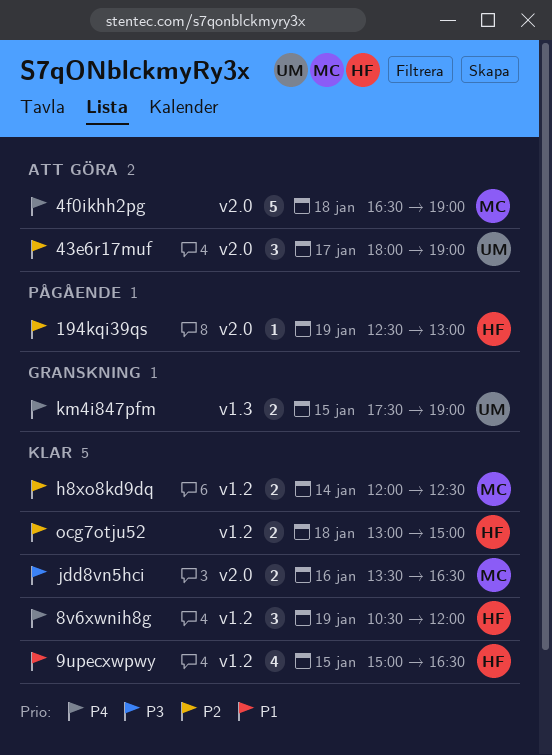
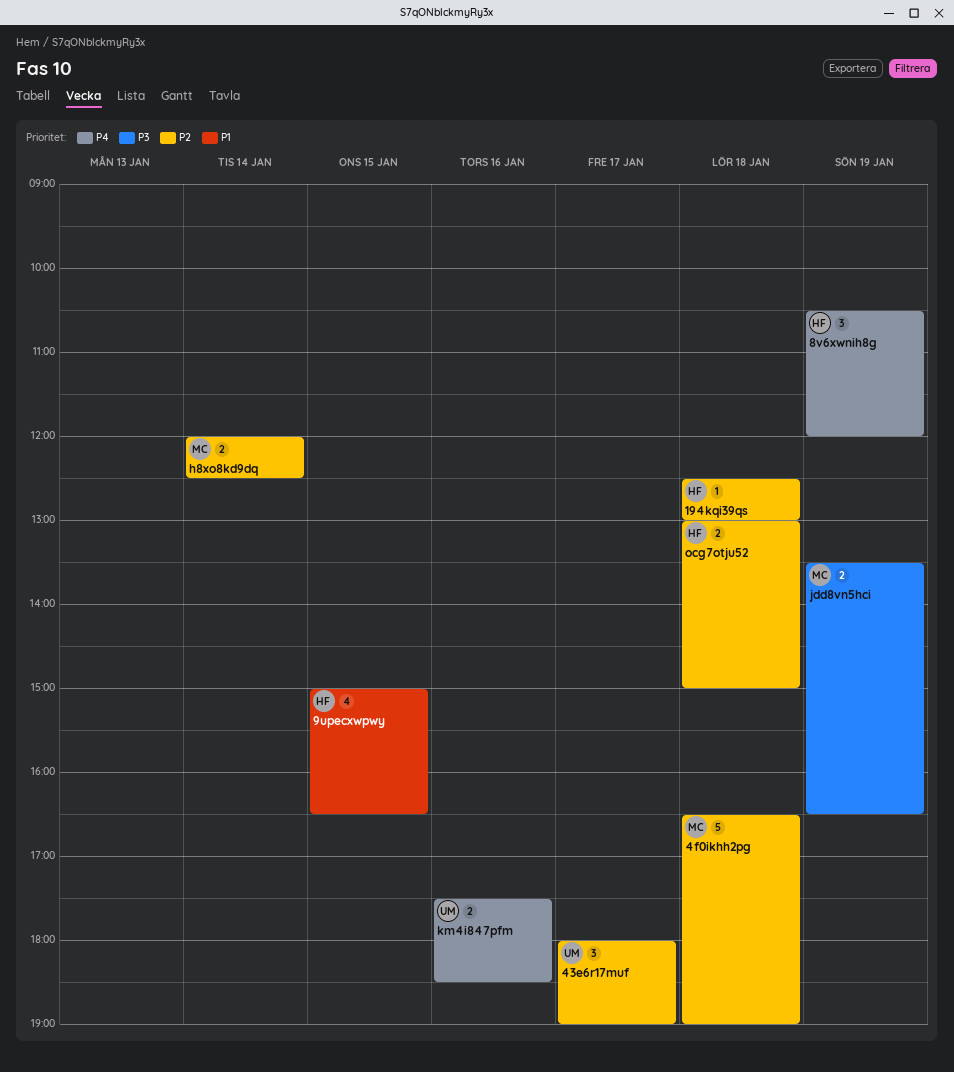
194kqi39qs, day: Jan 19 -> Jan 18
4f0ikhh2pg, priority: P4 -> P2
jdd8vn5hci, day: Jan 16 -> Jan 19
km4i847pfm, day: Jan 15 -> Jan 16
km4i847pfm, ends: 19:00 -> 18:30

